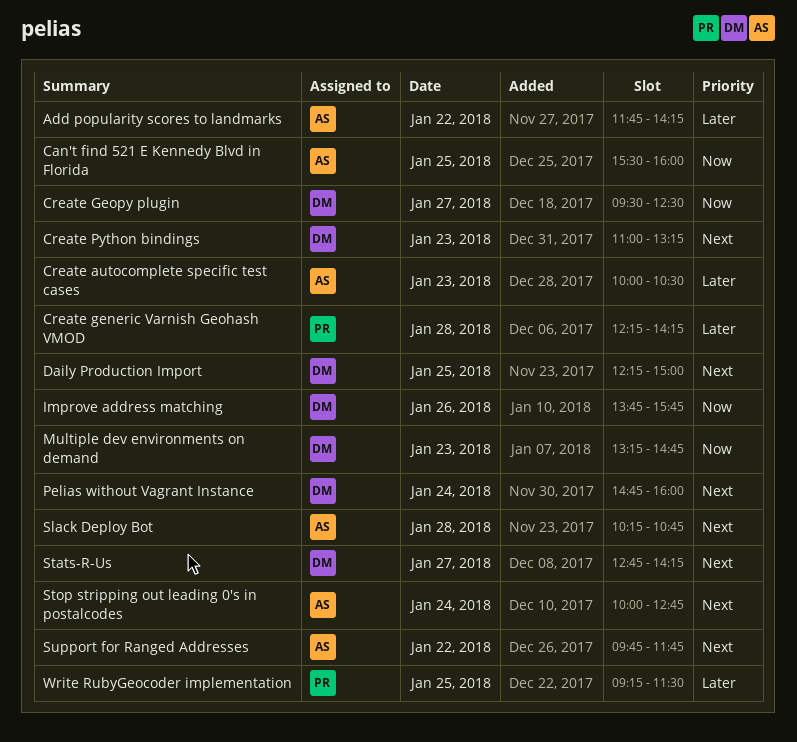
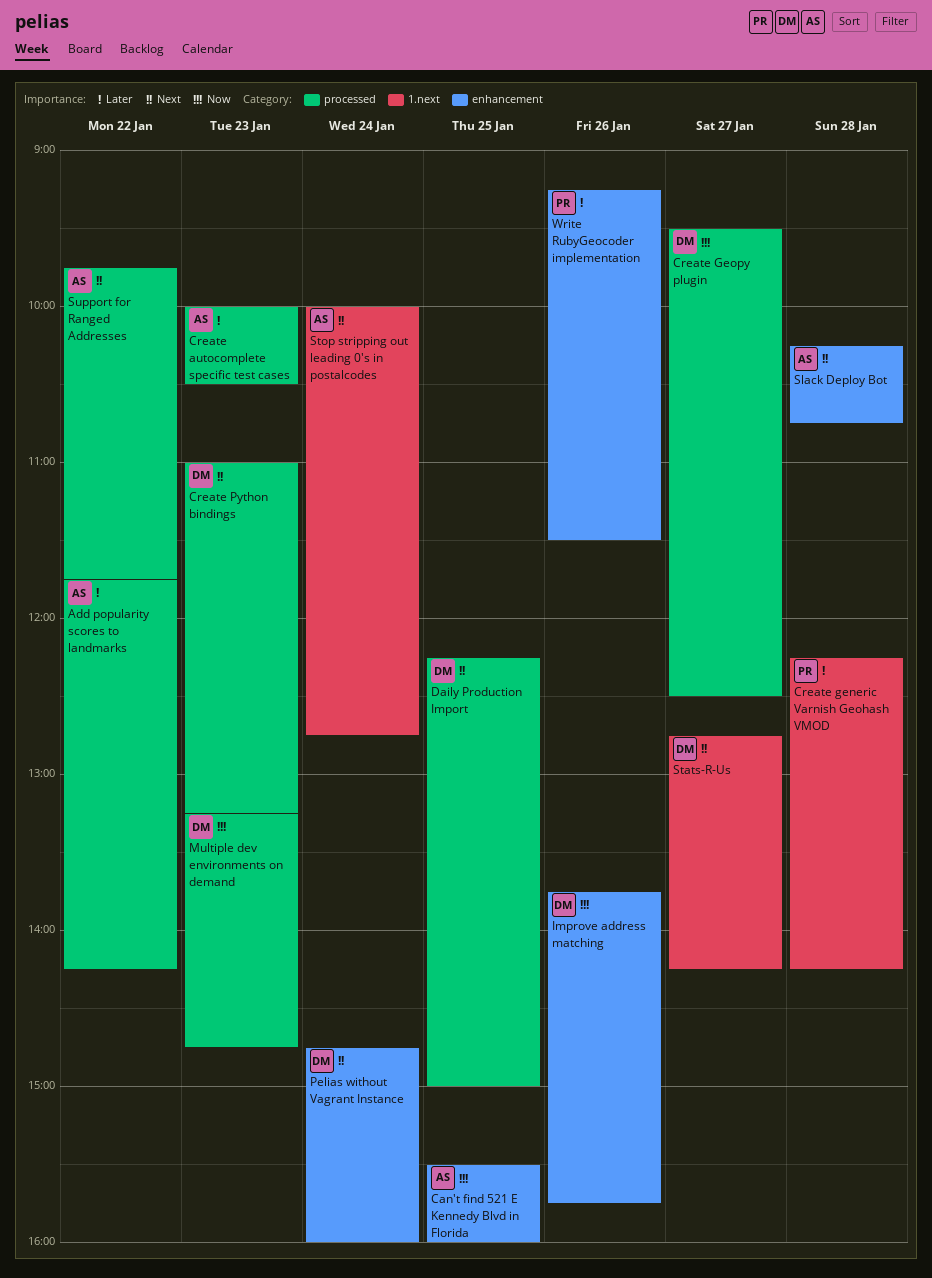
Write RubyGeocoder implementation, day: Jan 25 -> Jan 26

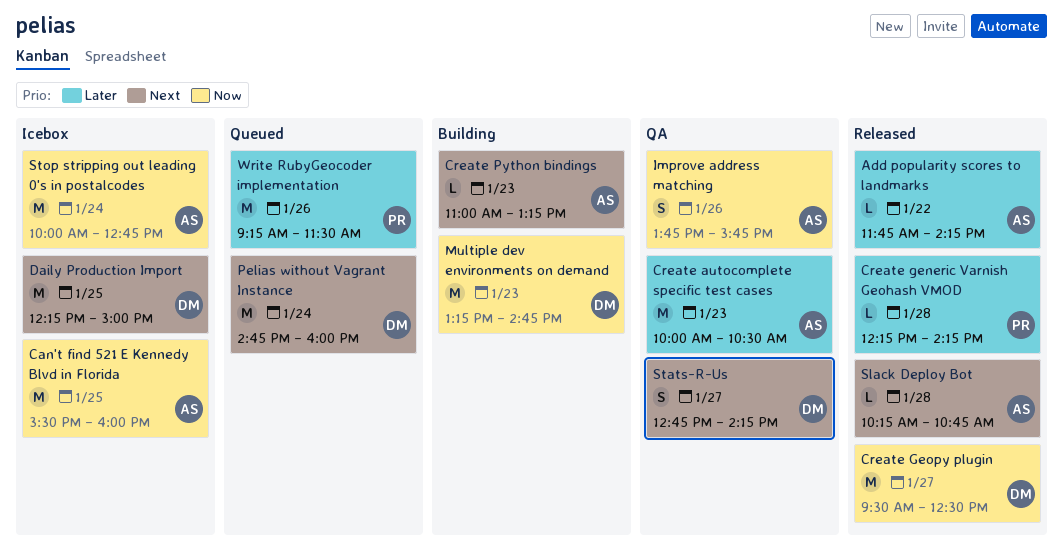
Create Python bindings, owner: DM -> AS
Improve address matching, owner: DM -> AS
Stop stripping out leading 0's in postalcodes, priority: Next -> Now
Support for Ranged Addresses: present -> none

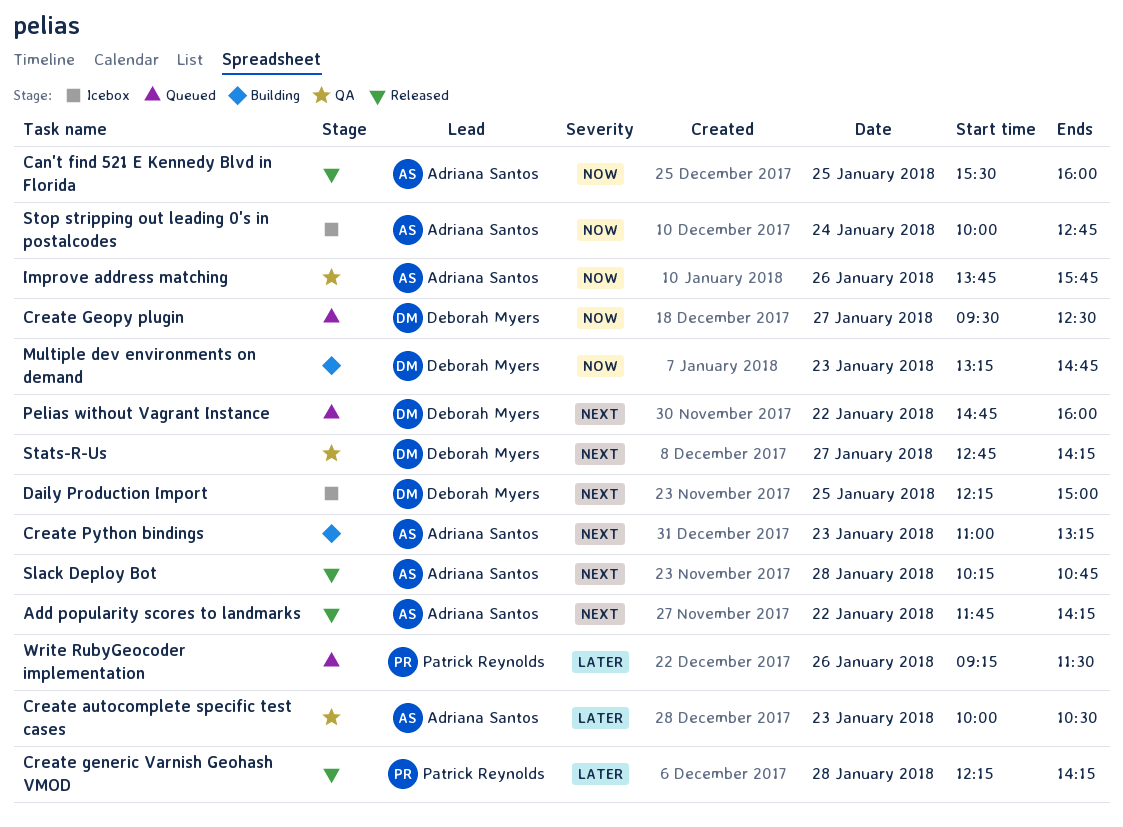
Add popularity scores to landmarks, priority: Later -> Next
Can't find 521 E Kennedy Blvd in Florida, status: Icebox -> Released
Create Geopy plugin, status: Released -> Queued
Pelias without Vagrant Instance, day: Jan 24 -> Jan 22

